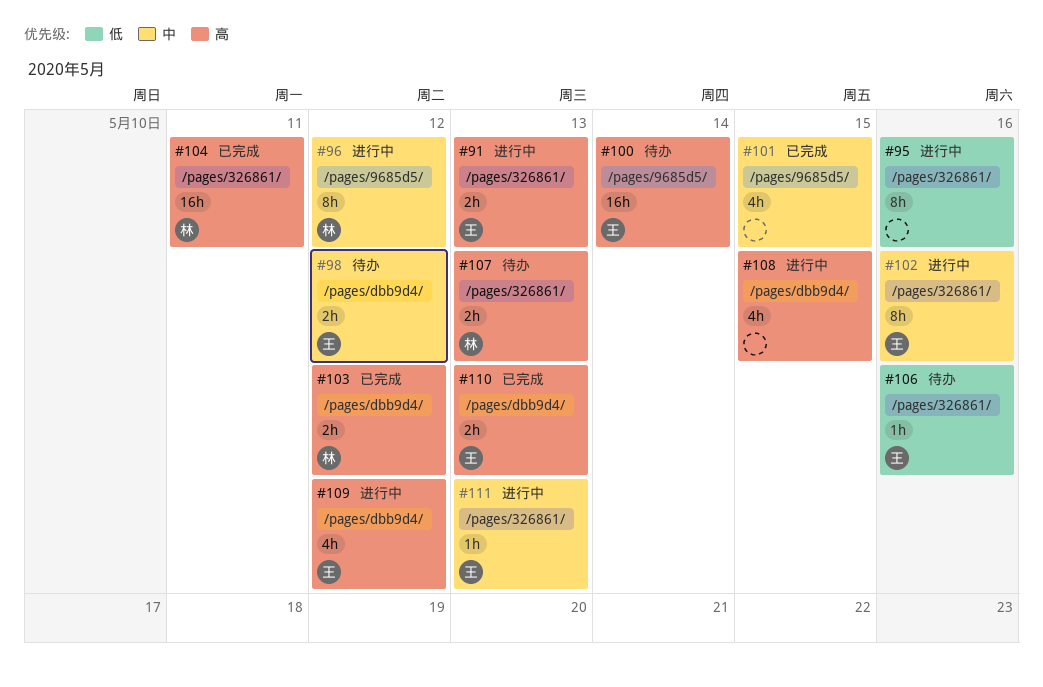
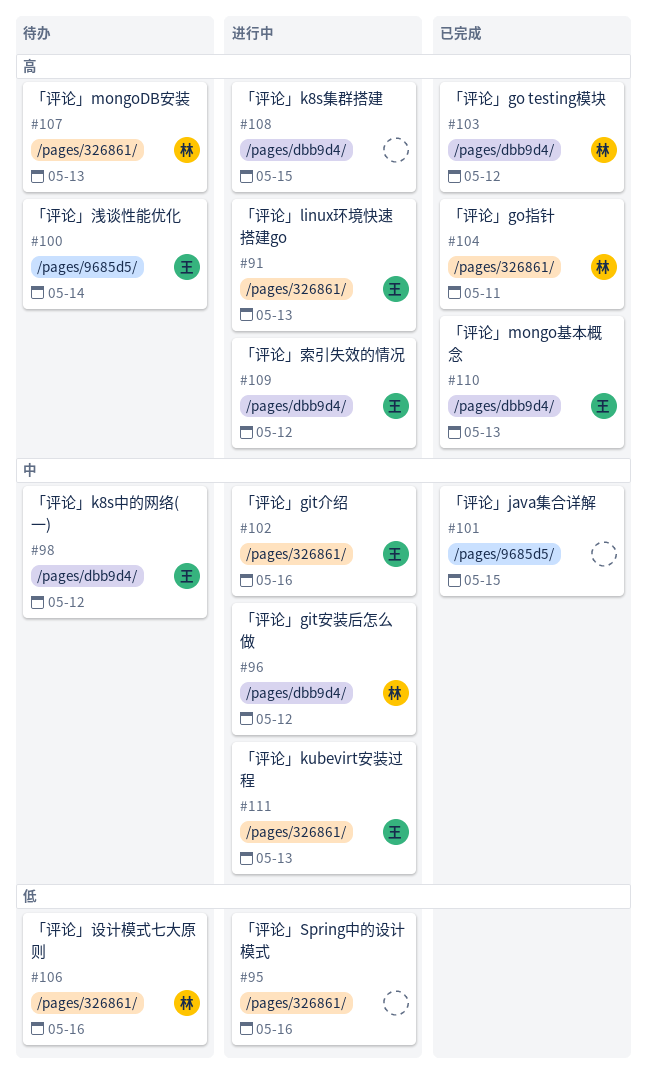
#96, label: /pages/9685d5/ -> /pages/dbb9d4/
#106, owner: 王 -> 林

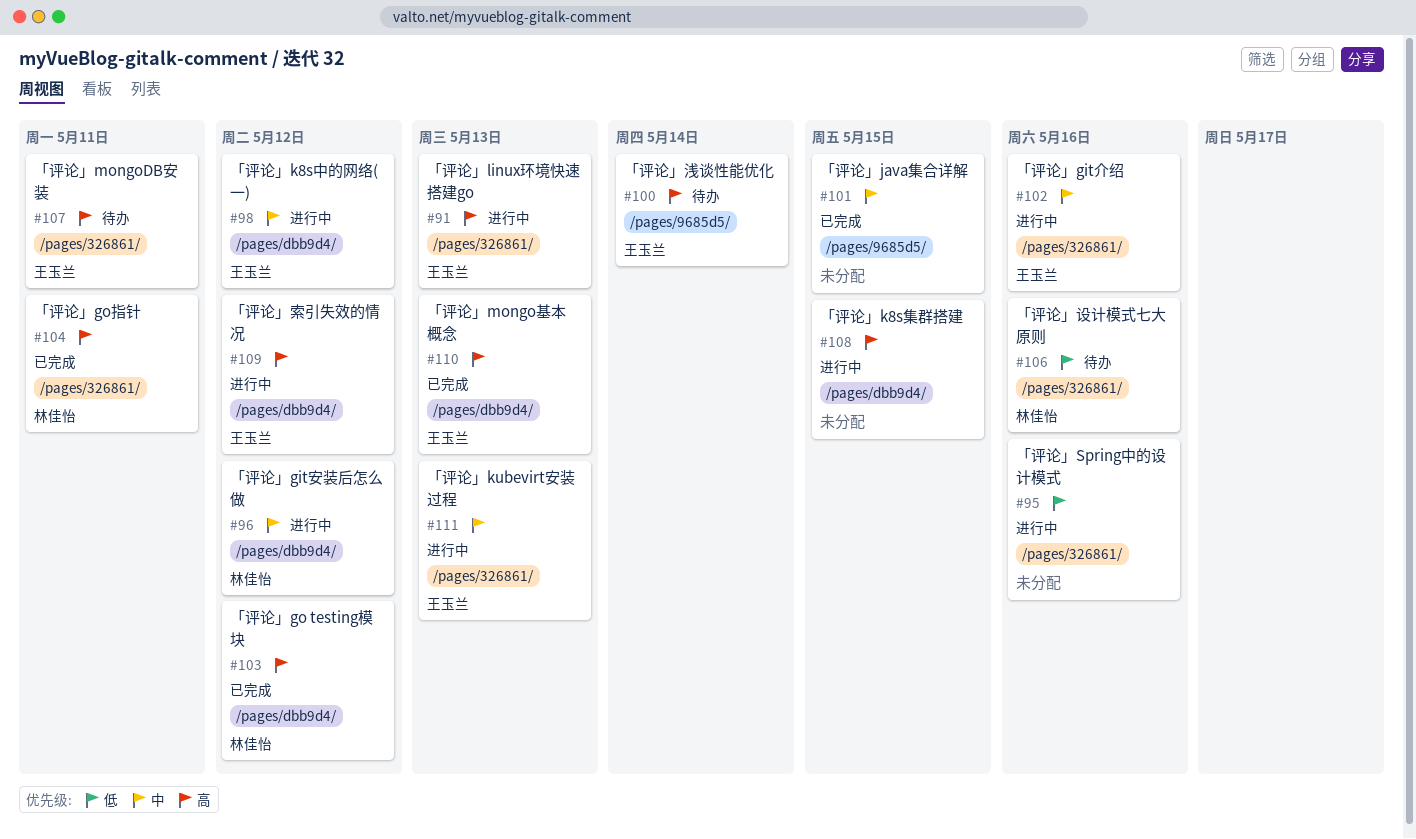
#98, status: 待办 -> 进行中
#107, owner: 林佳怡 -> 王玉兰
#107, due: May 13 -> May 11

